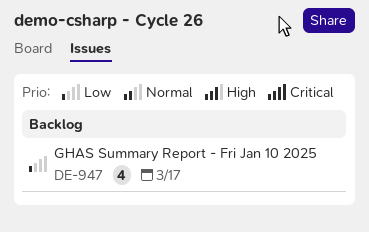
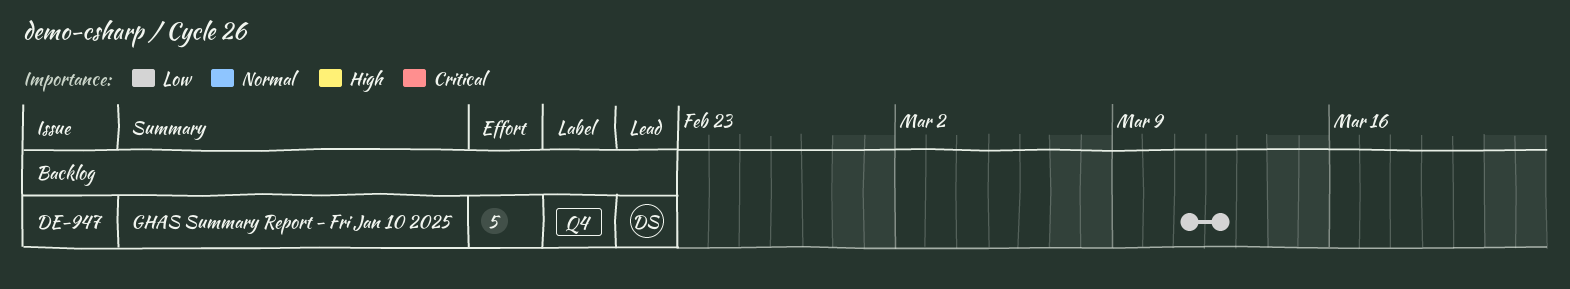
DE-947, estimate: 4 -> 5
DE-947, due: Mar 17 -> Mar 12

